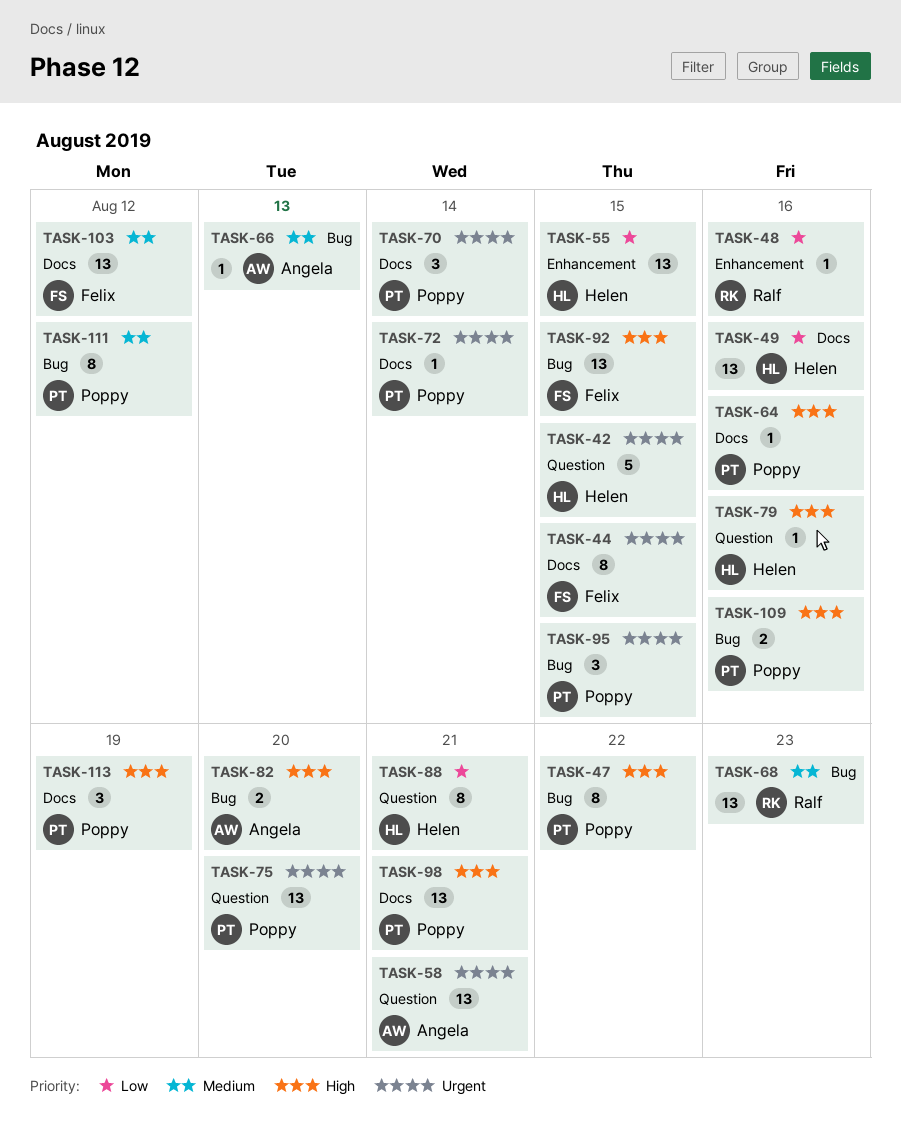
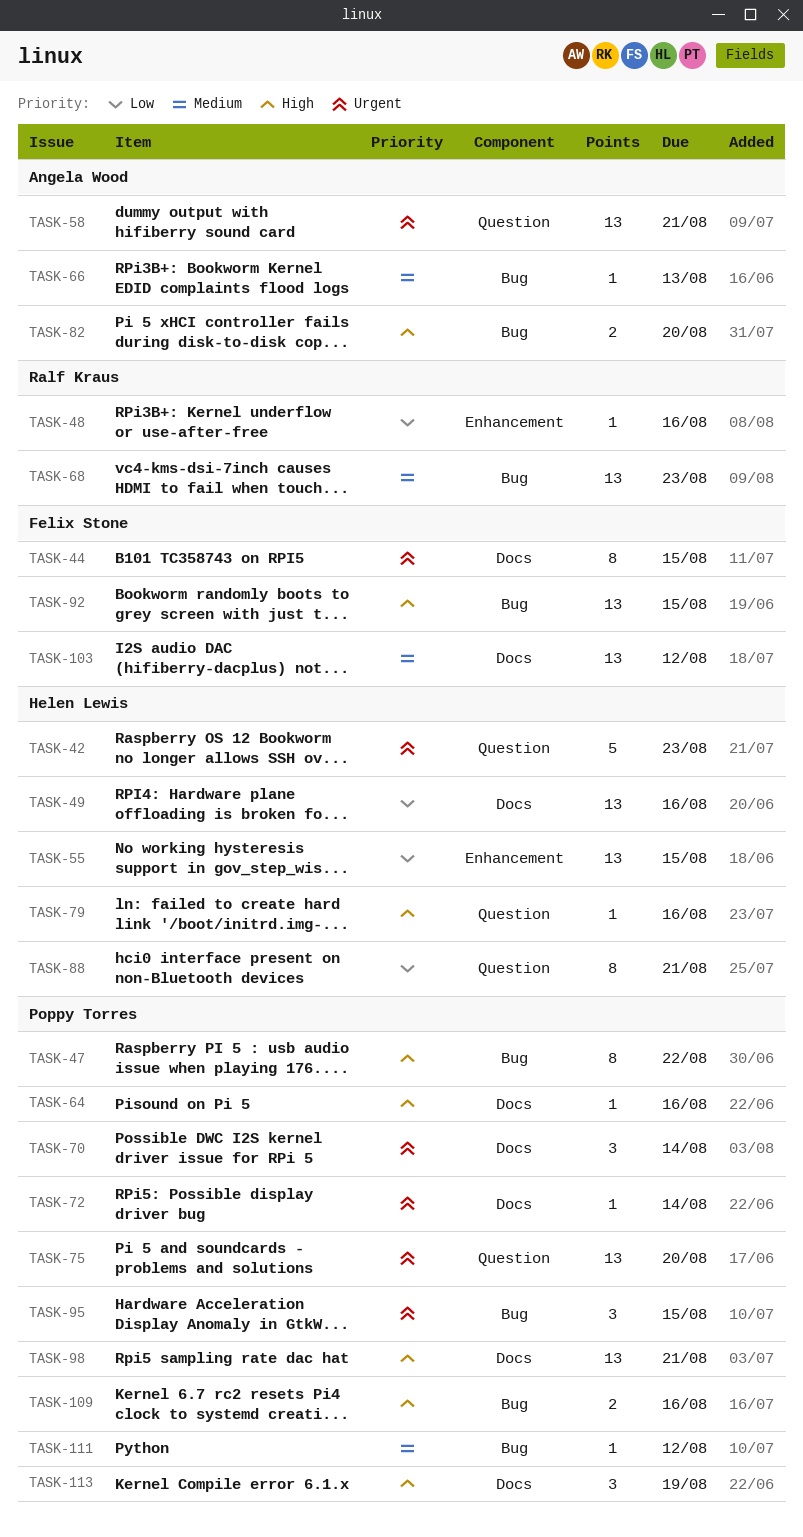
TASK-42, due: Aug 15 -> Aug 23
TASK-111, estimate: 8 -> 1

